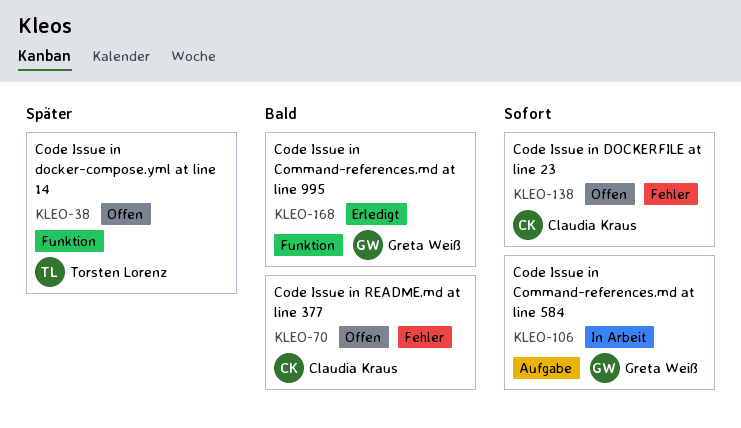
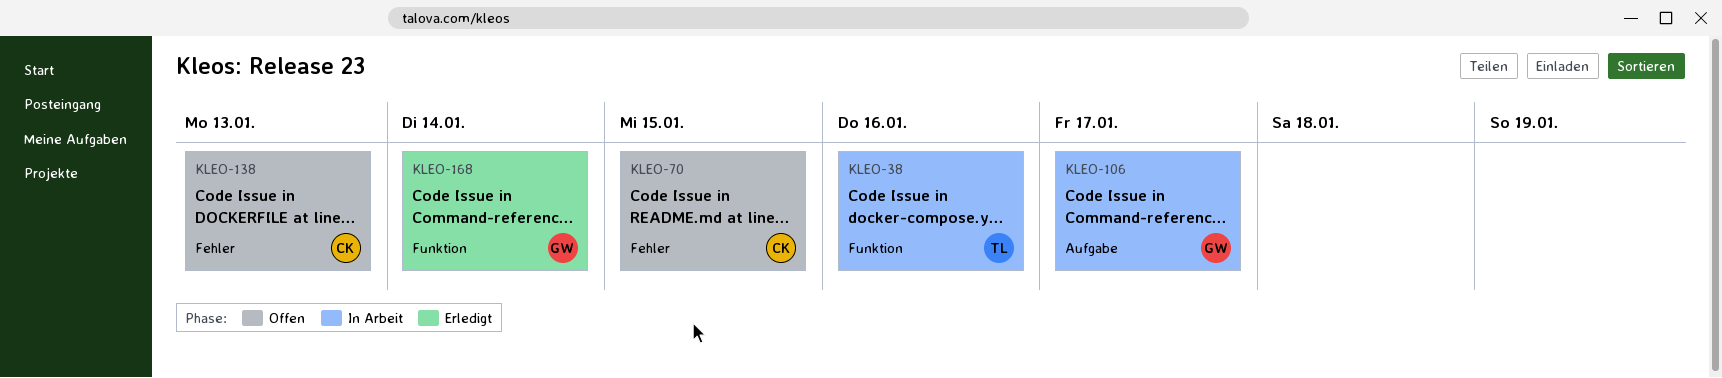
KLEO-38, status: Offen -> In Arbeit

